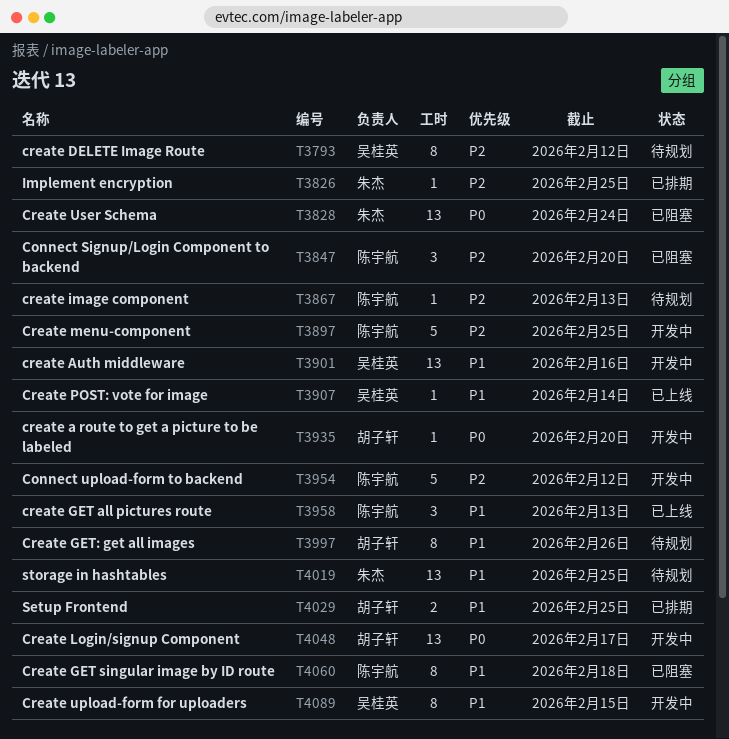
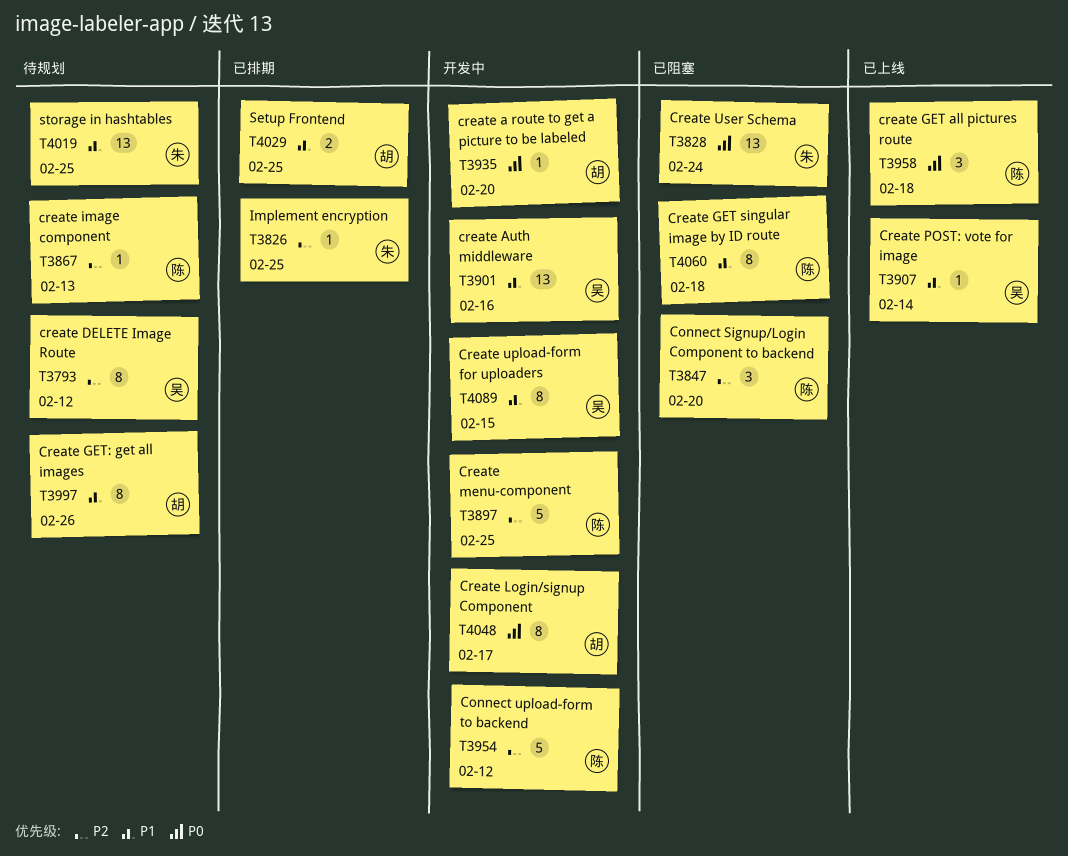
T3958, priority: P1 -> P0
T3958, due: Feb 13 -> Feb 18
T4048, estimate: 13 -> 8

